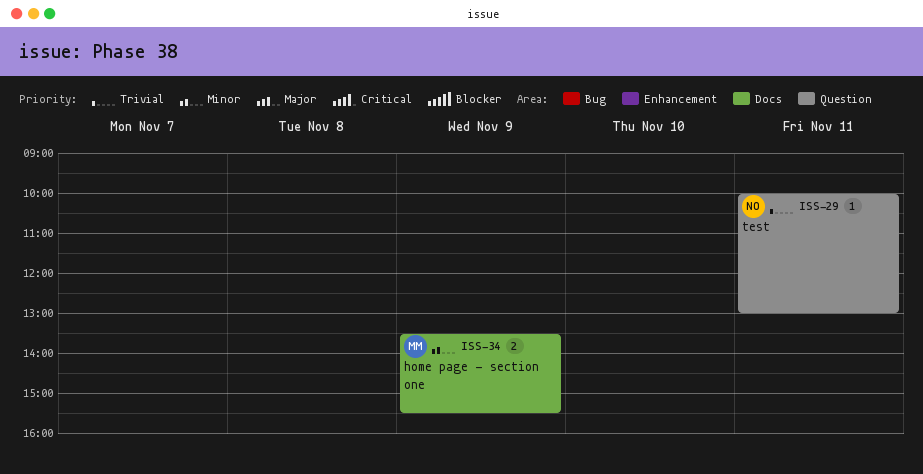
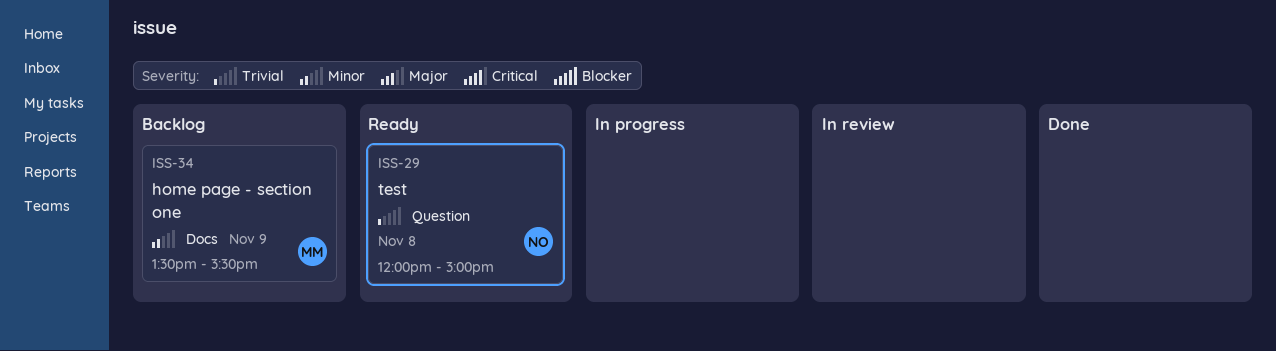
ISS-29, day: Nov 11 -> Nov 8
ISS-29, begins: 10:00 -> 12:00
ISS-29, ends: 13:00 -> 15:00

